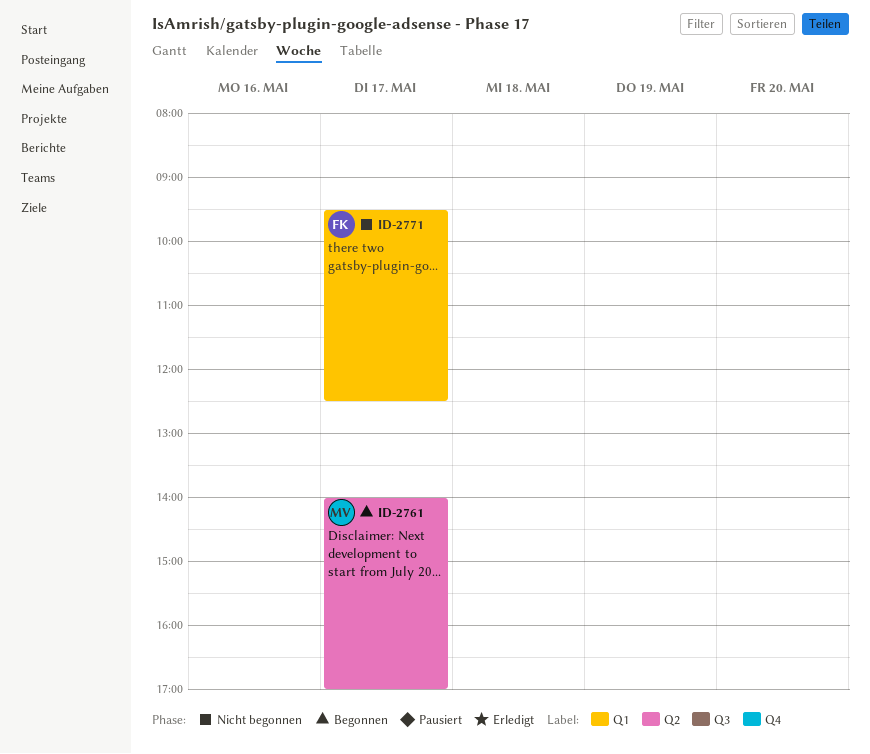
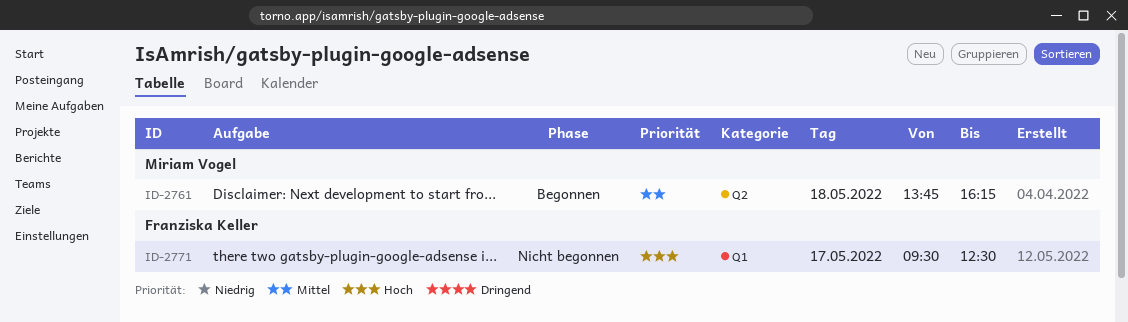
ID-2761, day: May 17 -> May 18
ID-2761, begins: 14:00 -> 13:45
ID-2761, ends: 17:00 -> 16:15

